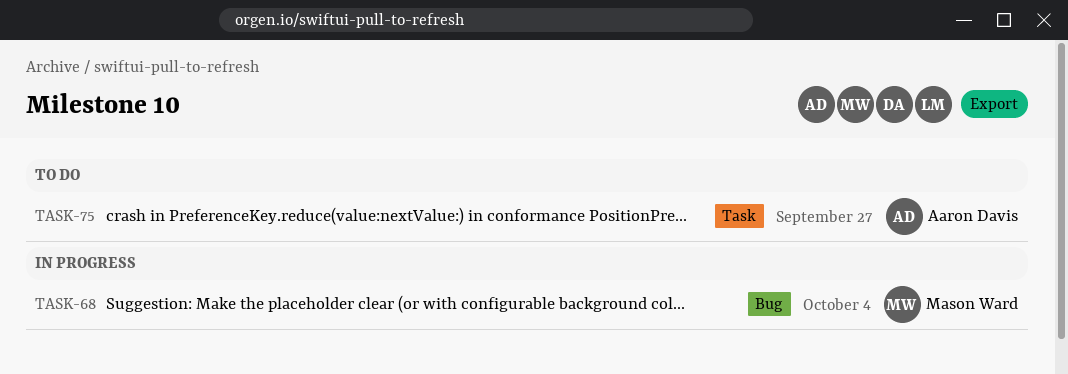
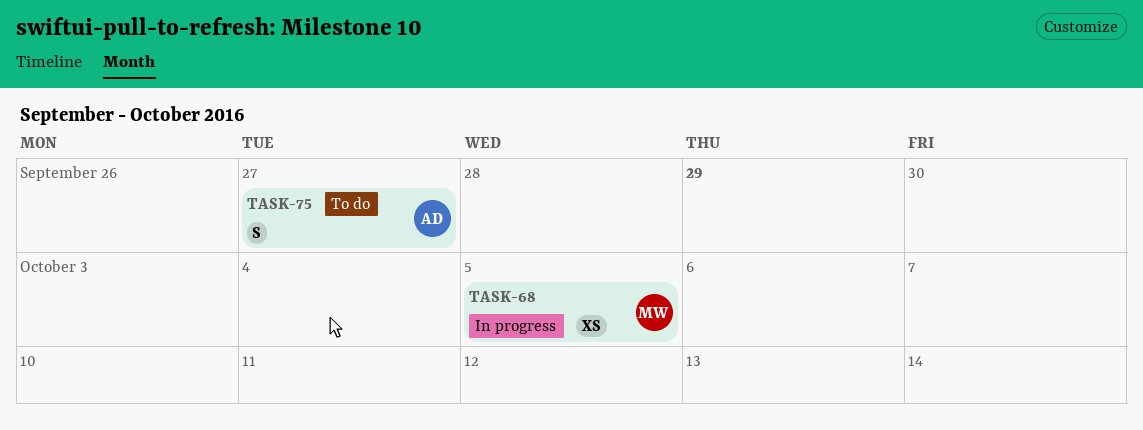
TASK-68, due: Oct 4 -> Oct 5

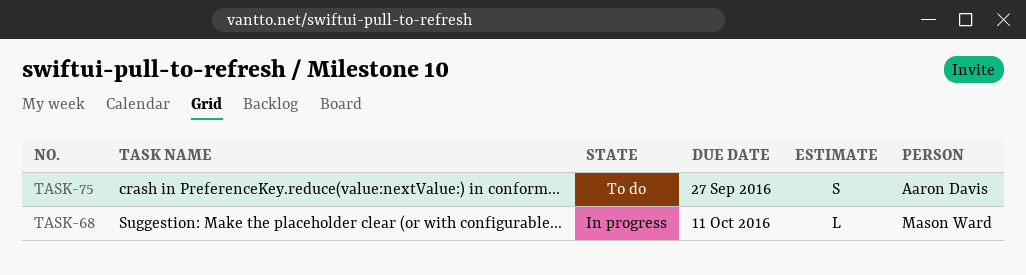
TASK-68, estimate: XS -> L
TASK-68, due: Oct 5 -> Oct 11

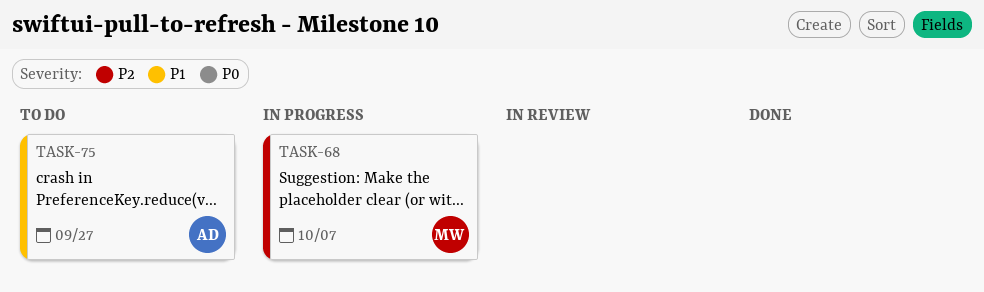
TASK-68, due: Oct 11 -> Oct 7

